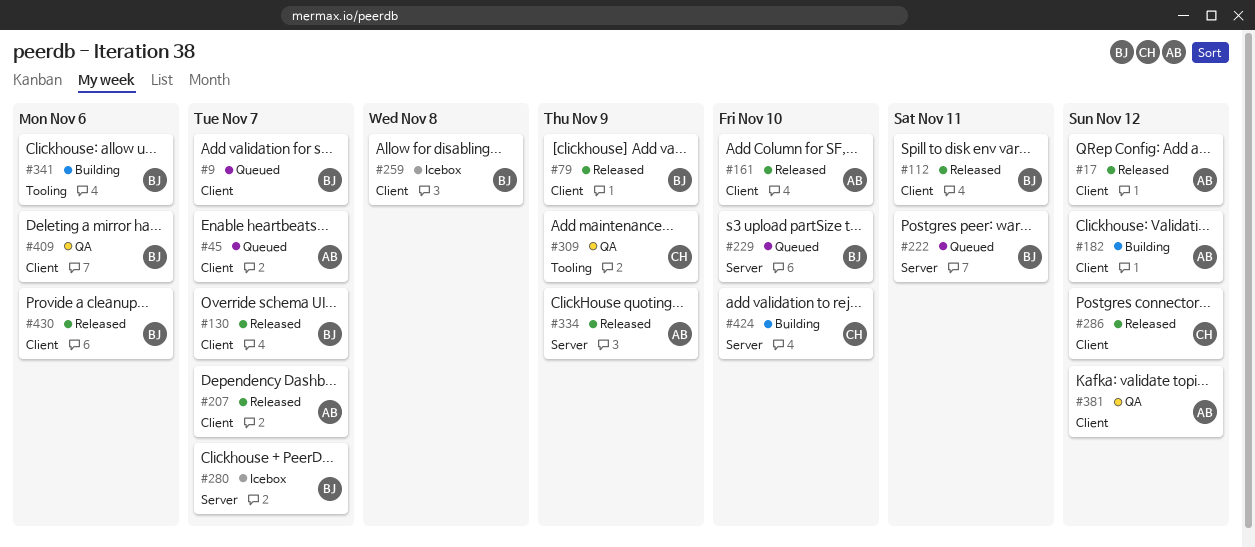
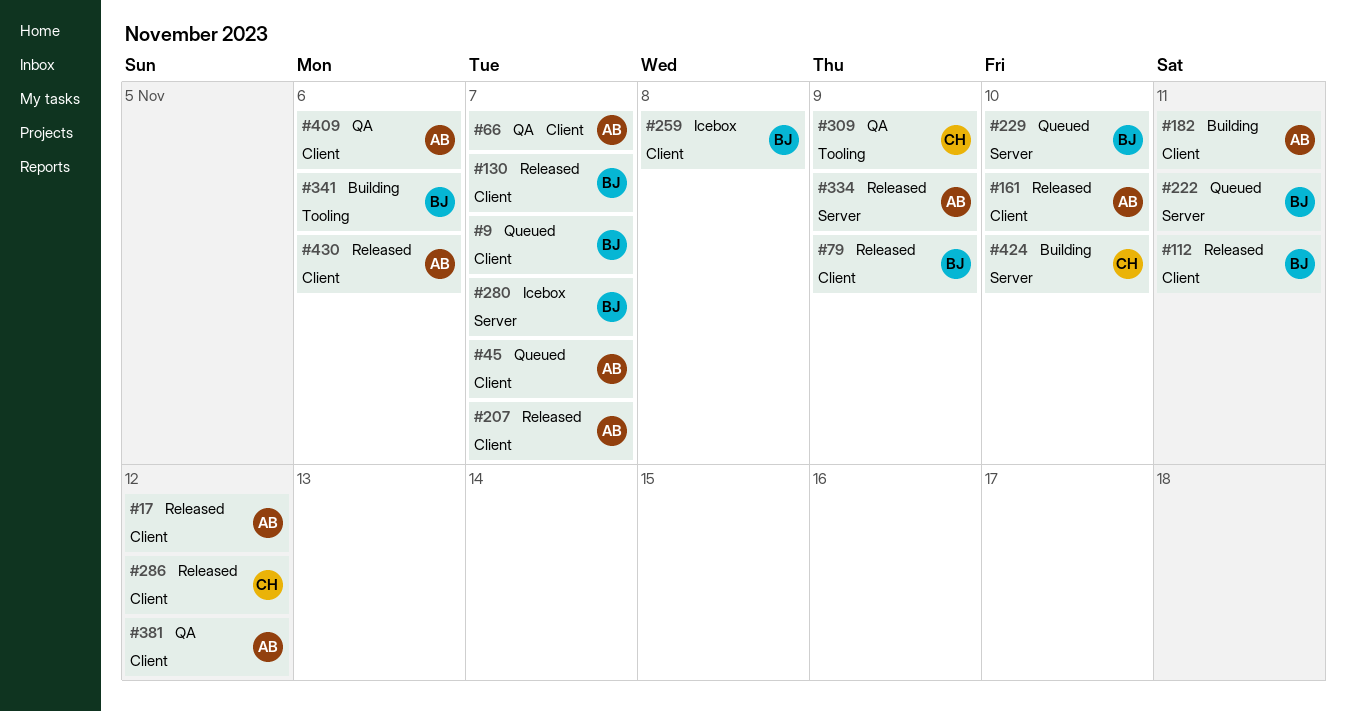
#66: none -> present
#182, due: Nov 12 -> Nov 11
#409, owner: BJ -> AB
#430, owner: BJ -> AB

